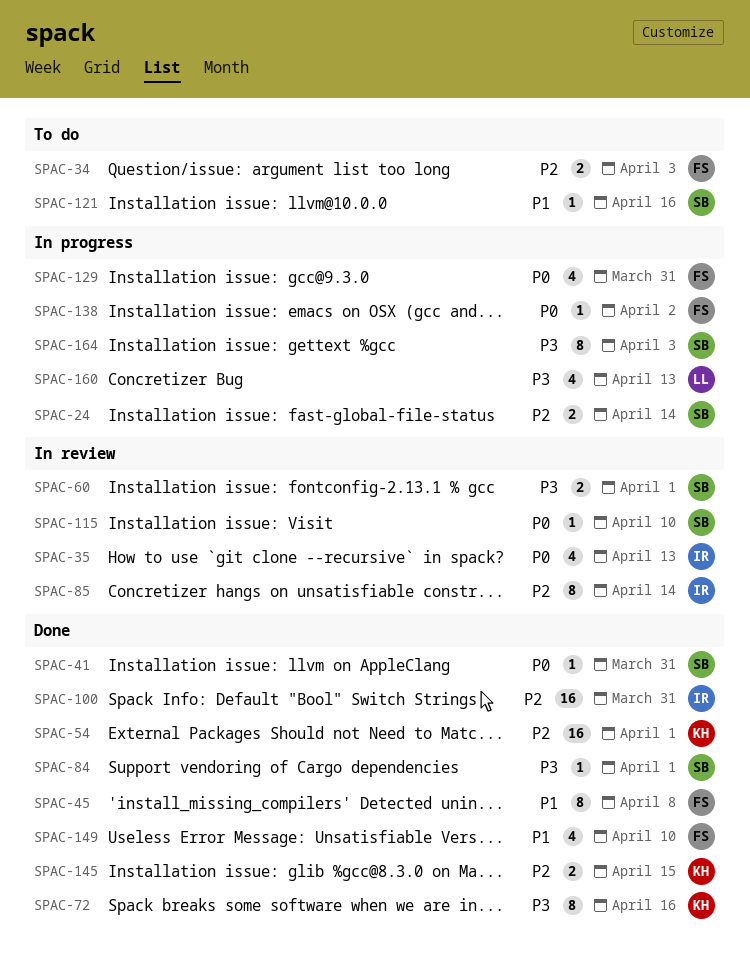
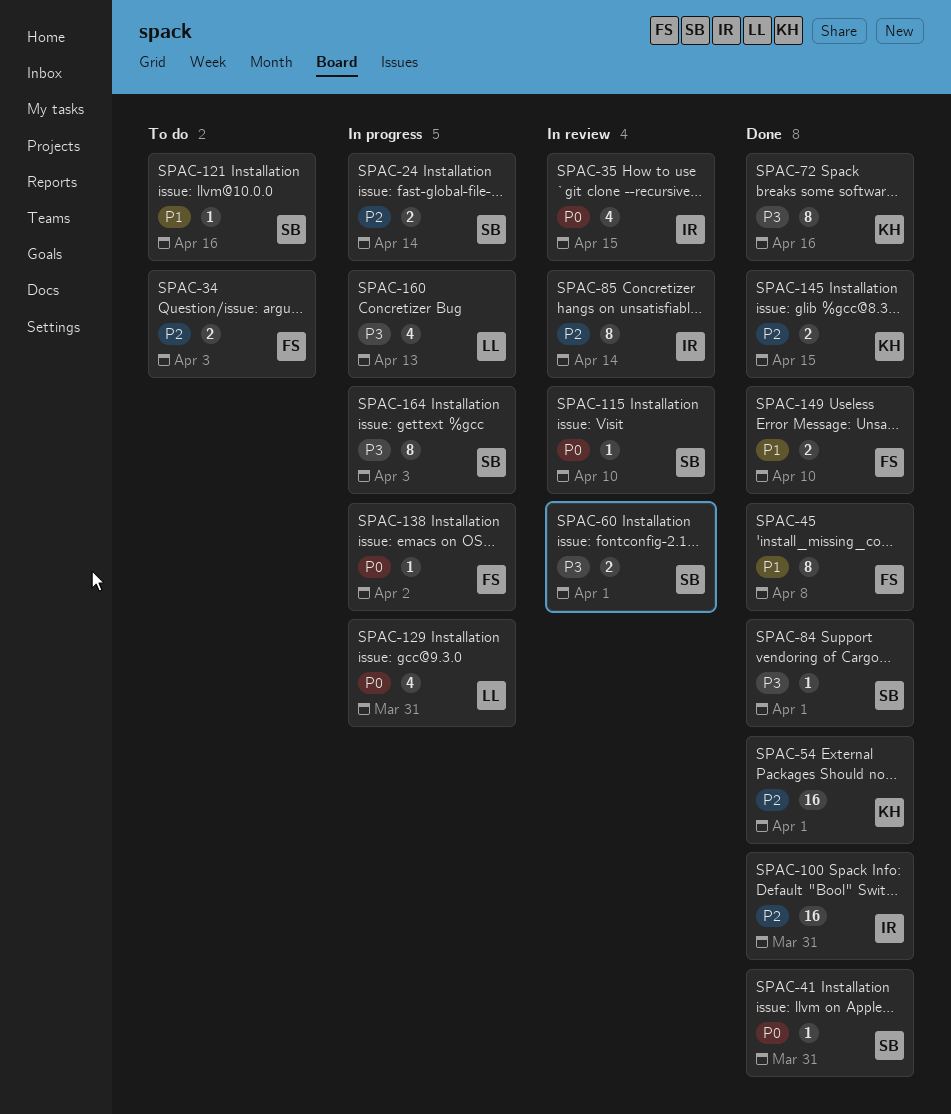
SPAC-35, due: Apr 13 -> Apr 15
SPAC-129, owner: FS -> LL
SPAC-149, estimate: 4 -> 2

